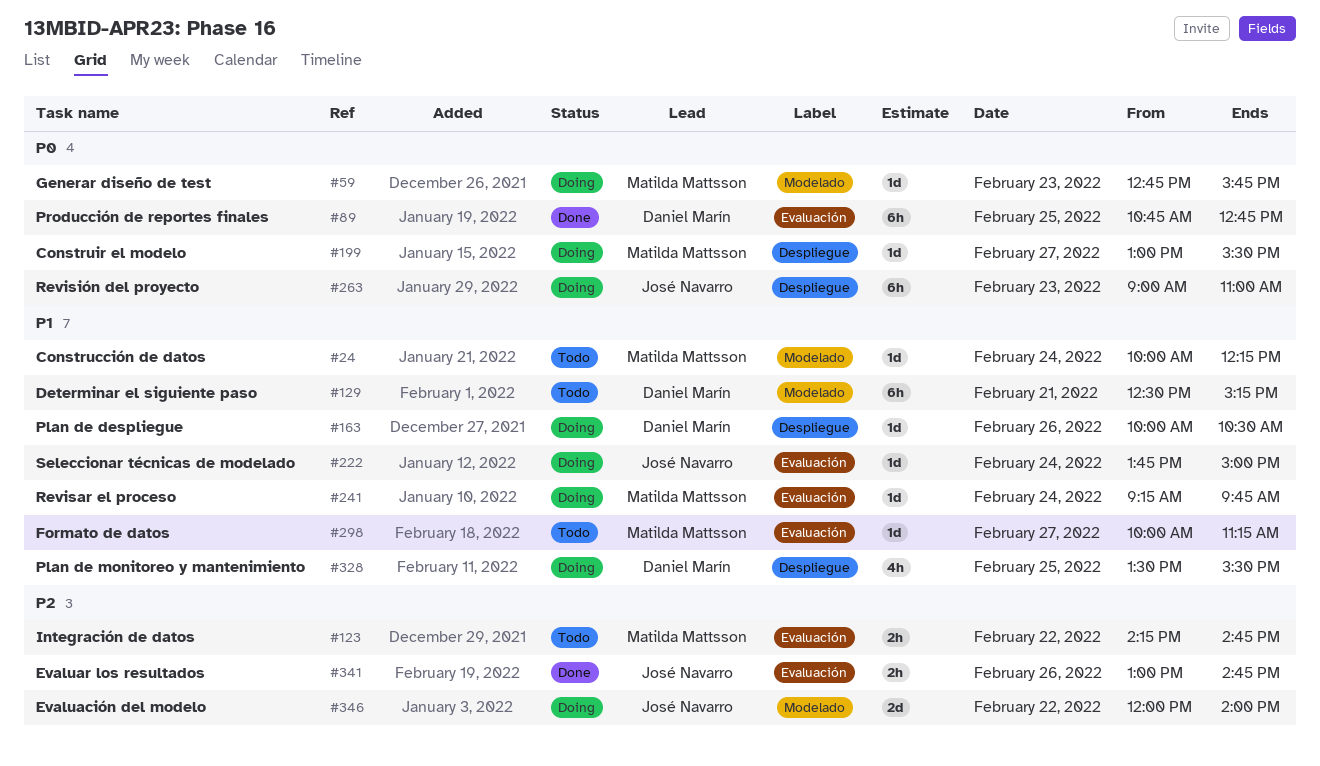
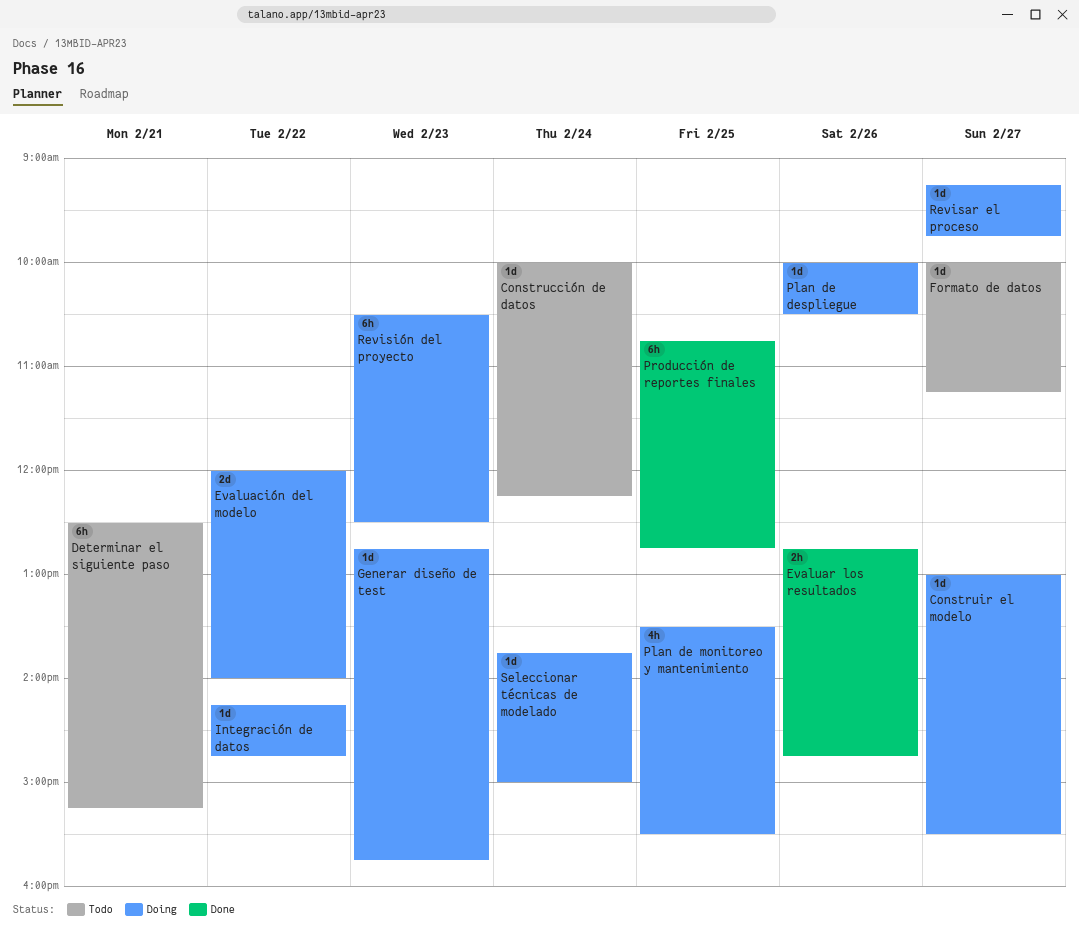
Evaluar los resultados, begins: 13:00 -> 12:45
Integración de datos, status: Todo -> Doing
Integración de datos, estimate: 2h -> 1d
Revisar el proceso, day: Feb 24 -> Feb 27
Revisión del proyecto, begins: 09:00 -> 10:30
Revisión del proyecto, ends: 11:00 -> 12:30

